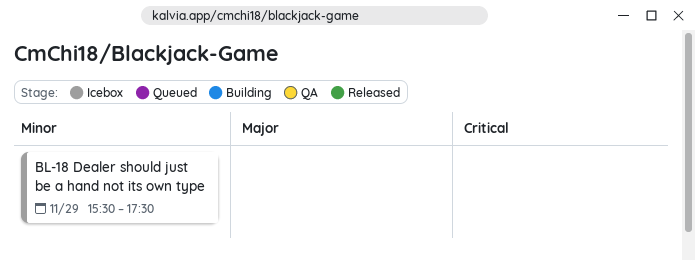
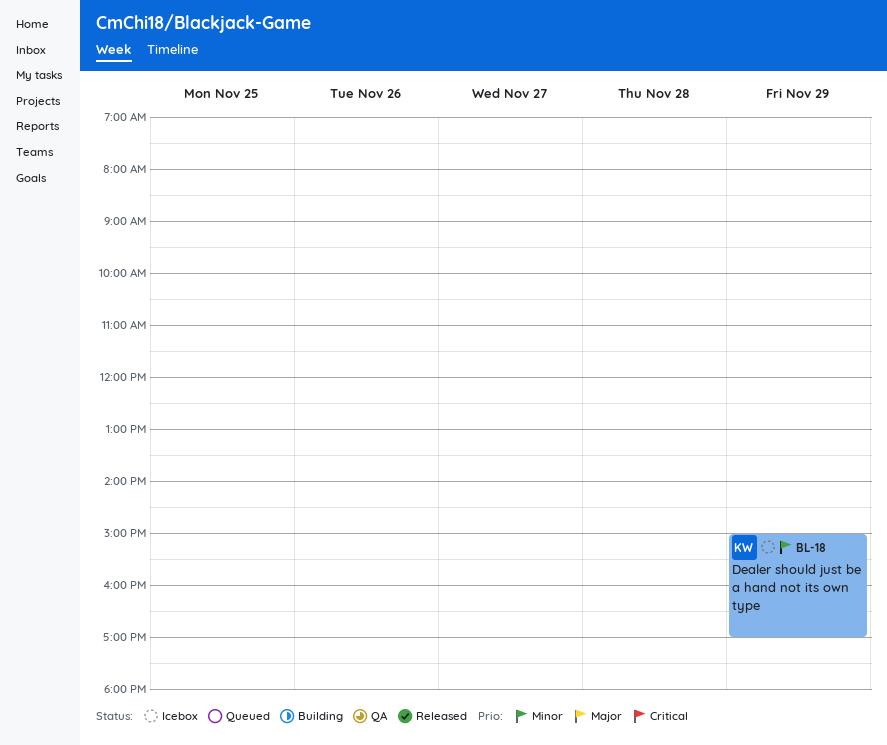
BL-18, begins: 15:30 -> 15:00
BL-18, ends: 17:30 -> 17:00

